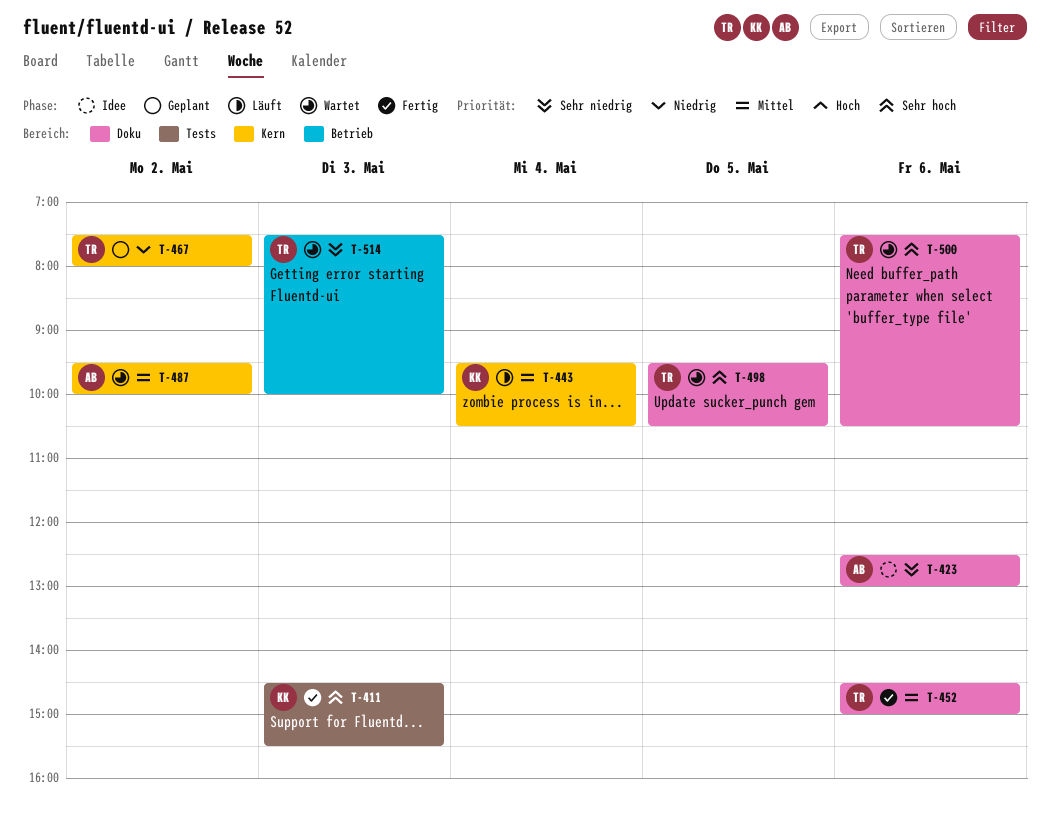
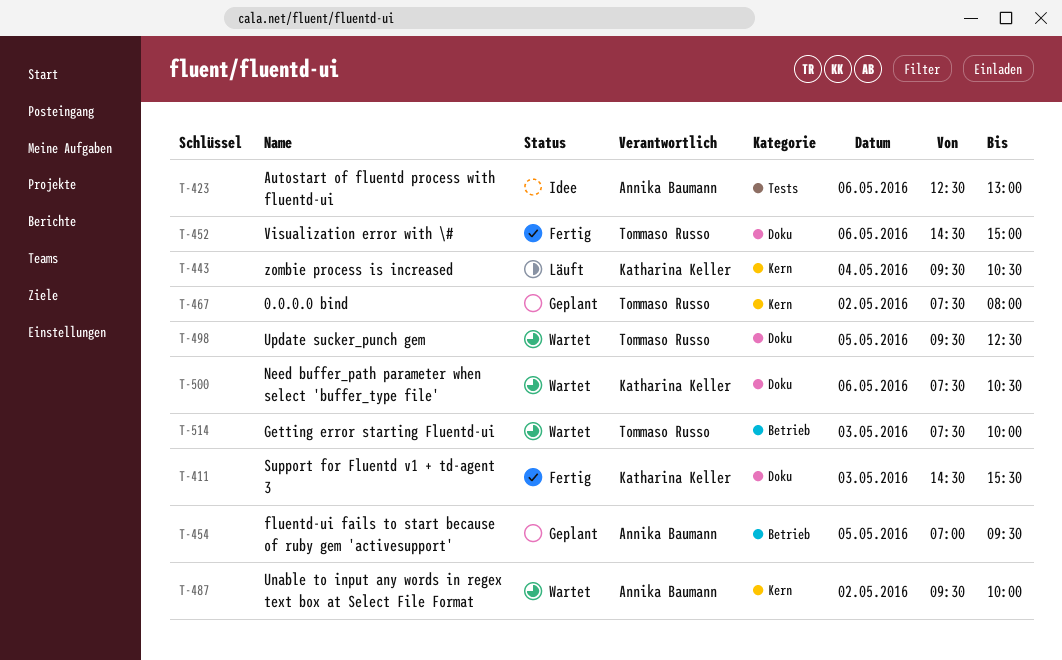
T-411, label: Tests -> Doku
T-423, label: Doku -> Tests
T-454: none -> present
T-498, ends: 10:30 -> 12:30
T-500, owner: Tommaso Russo -> Katharina Keller

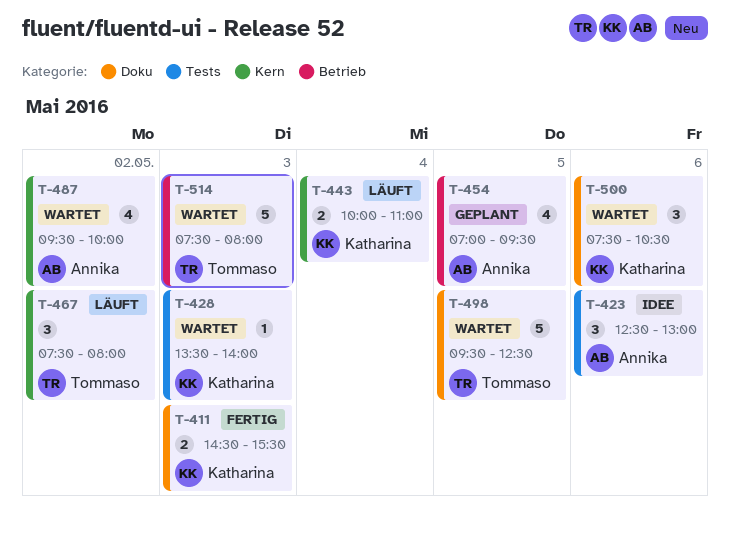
T-428: none -> present
T-443, begins: 09:30 -> 10:00
T-443, ends: 10:30 -> 11:00
T-452: present -> none
T-467, status: Geplant -> Läuft
T-514, ends: 10:00 -> 08:00

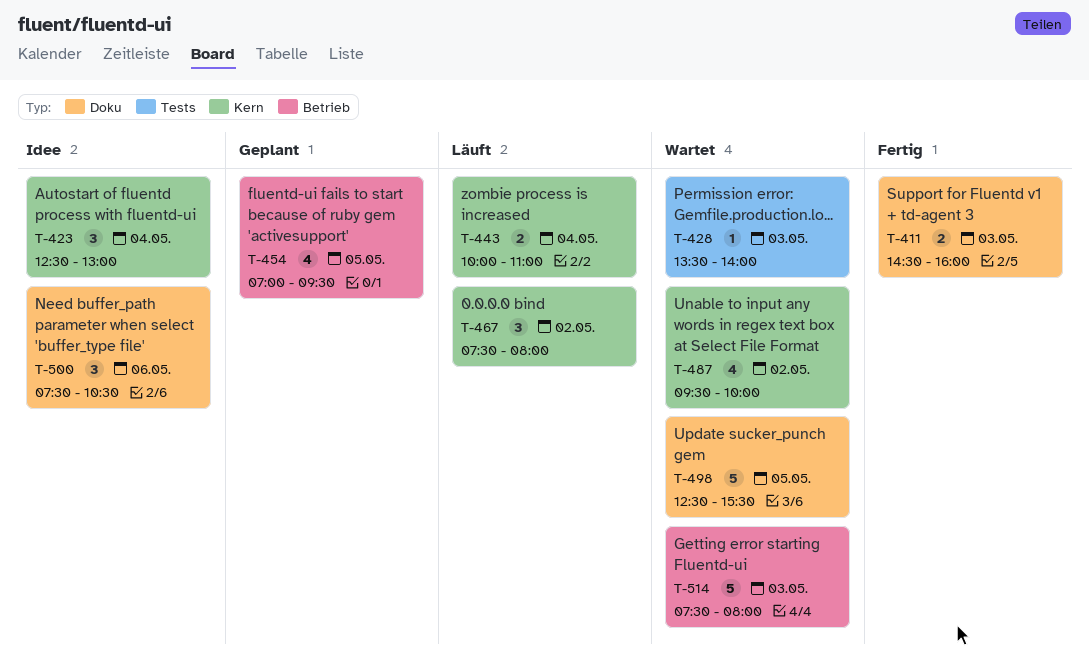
T-411, ends: 15:30 -> 16:00
T-423, label: Tests -> Kern
T-423, day: May 6 -> May 4
T-498, begins: 09:30 -> 12:30
T-498, ends: 12:30 -> 15:30
T-500, status: Wartet -> Idee

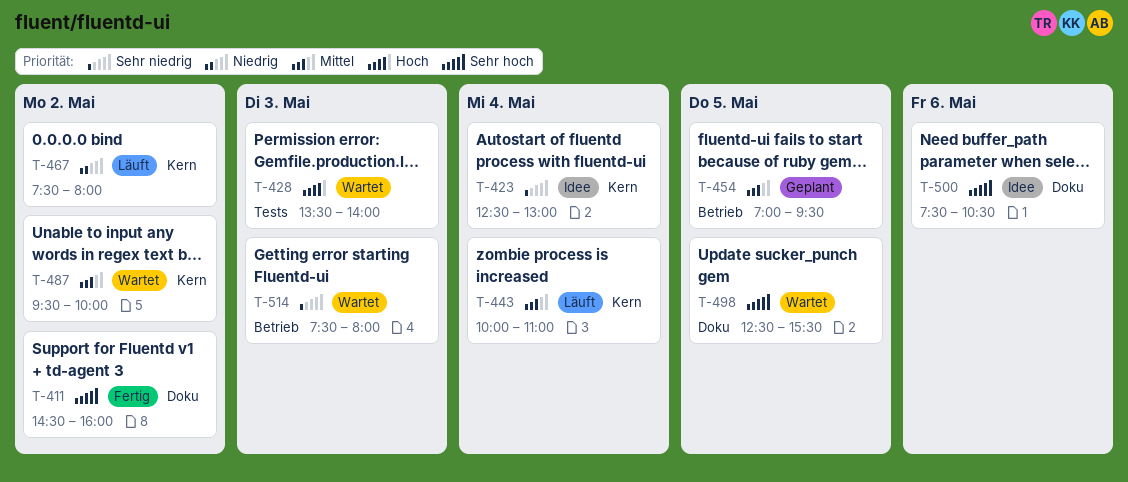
T-411, day: May 3 -> May 2

